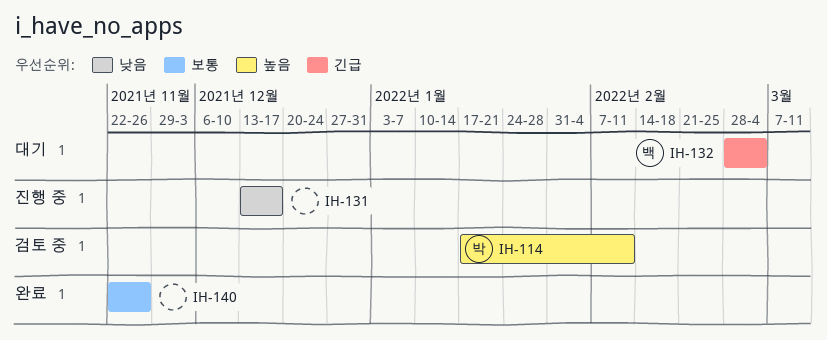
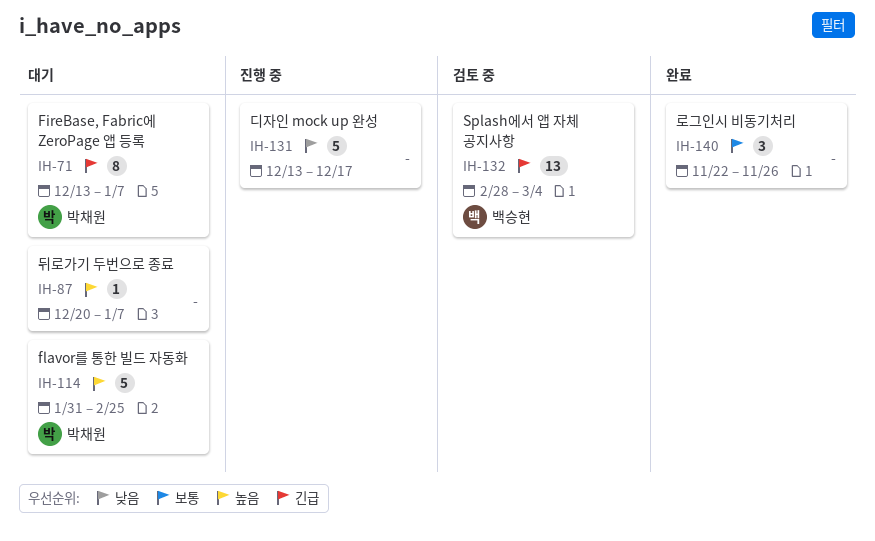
IH-71: none -> present
IH-87: none -> present
IH-114, status: 검토 중 -> 대기
IH-114, start: Jan 17 -> Jan 31
IH-114, due: Feb 11 -> Feb 25
IH-132, status: 대기 -> 검토 중

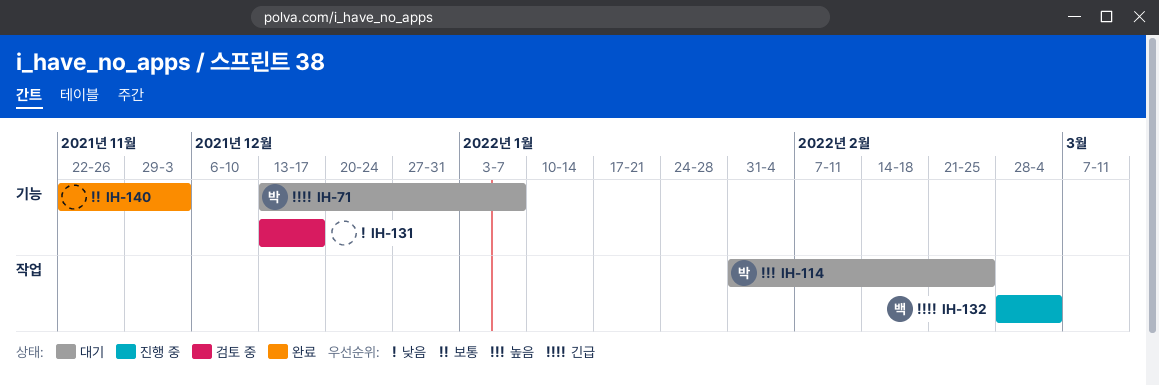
IH-87: present -> none
IH-131, status: 진행 중 -> 검토 중
IH-132, status: 검토 중 -> 진행 중
IH-140, due: Nov 26 -> Dec 3

